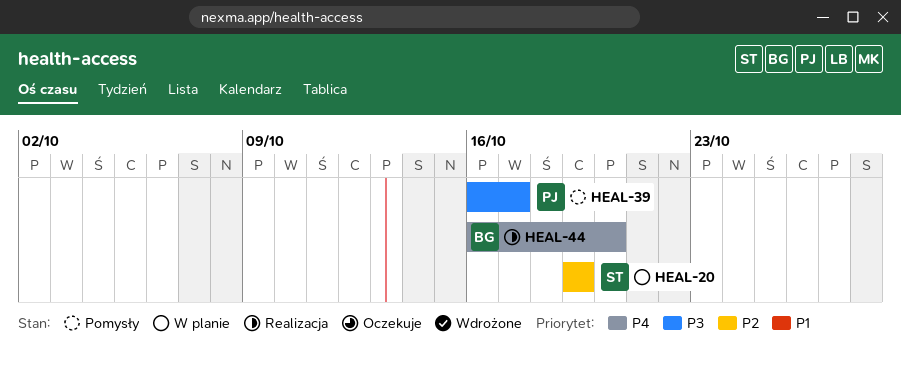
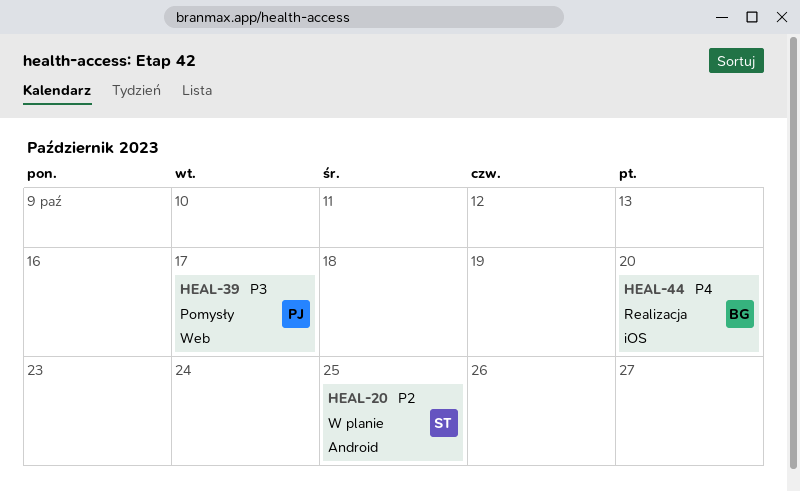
HEAL-20, due: Oct 19 -> Oct 25

